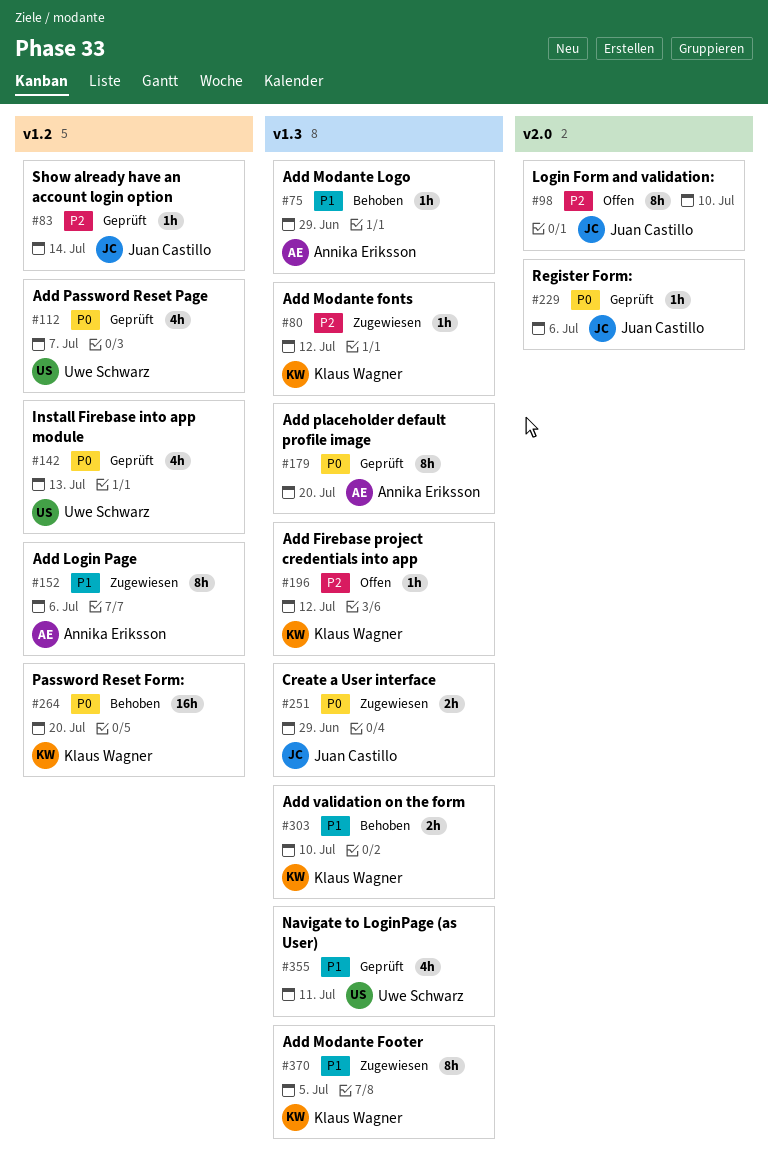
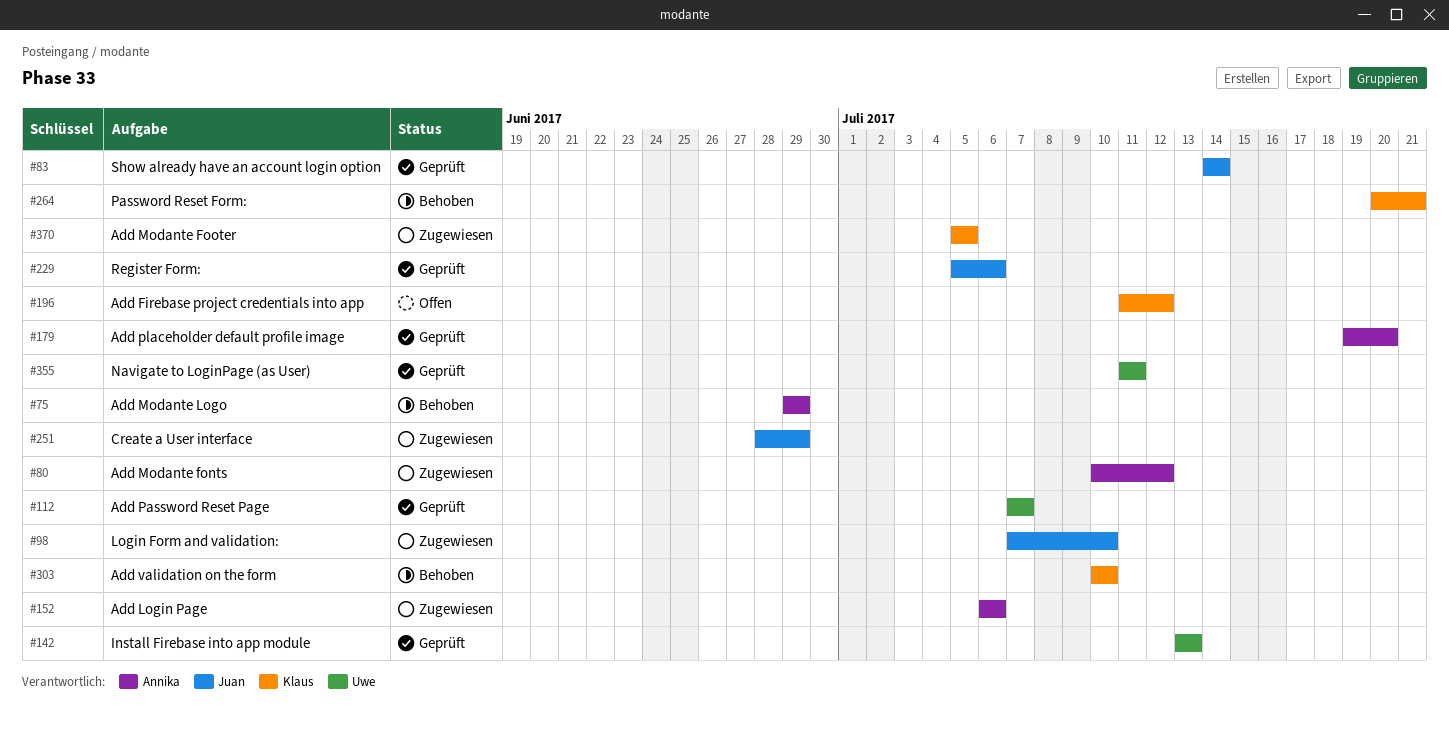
#80, owner: Klaus Wagner -> Annika Eriksson
#98, status: Offen -> Zugewiesen
#264, due: Jul 20 -> Jul 21

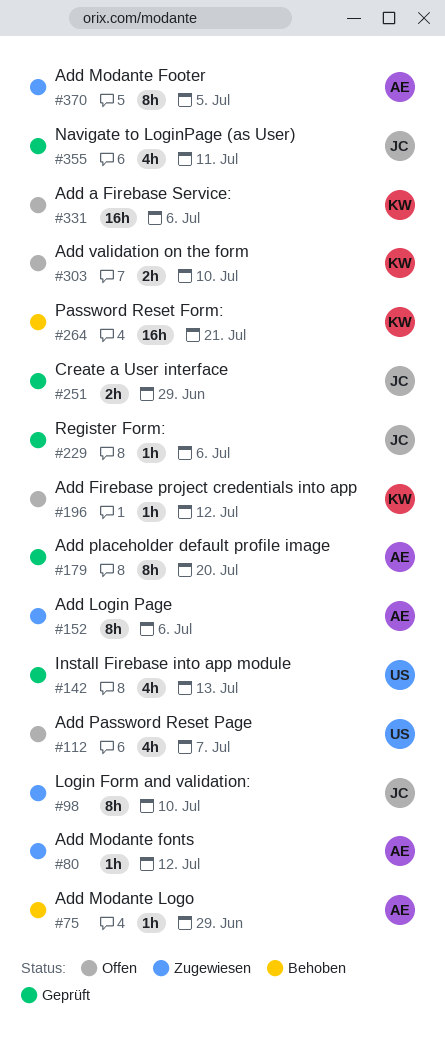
#83: present -> none
#112, status: Geprüft -> Offen
#251, status: Zugewiesen -> Geprüft
#303, status: Behoben -> Offen
#331: none -> present
#355, owner: Uwe -> Juan
#370, owner: Klaus -> Annika

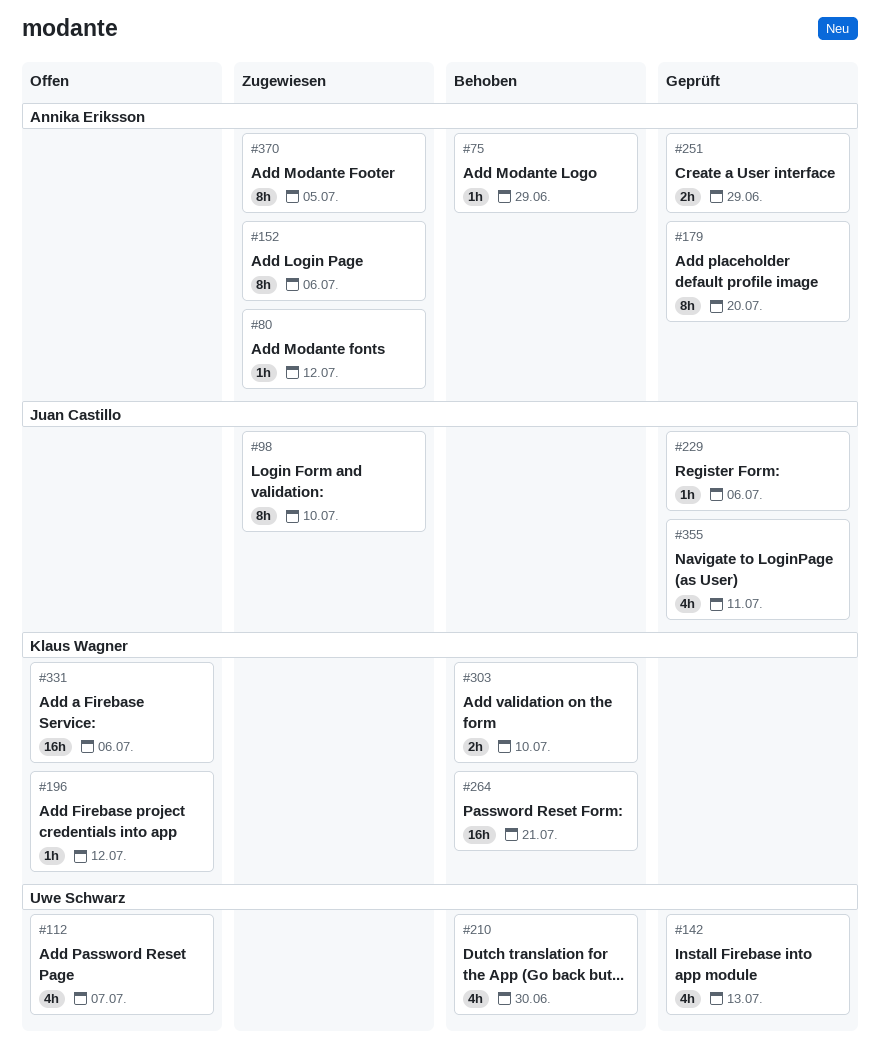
#210: none -> present
#251, owner: Juan Castillo -> Annika Eriksson
#303, status: Offen -> Behoben

